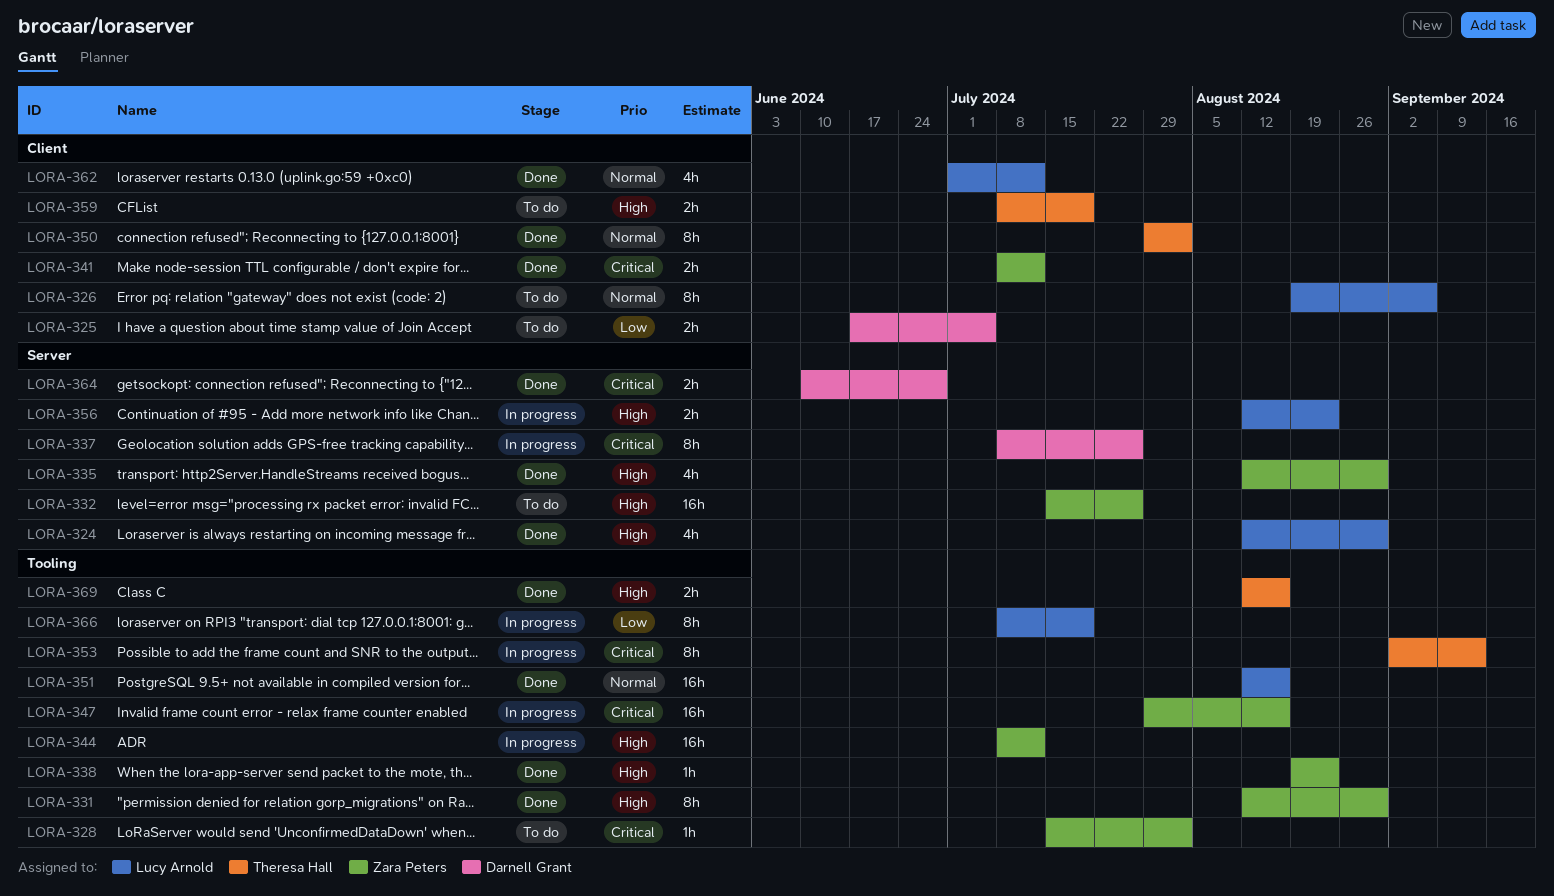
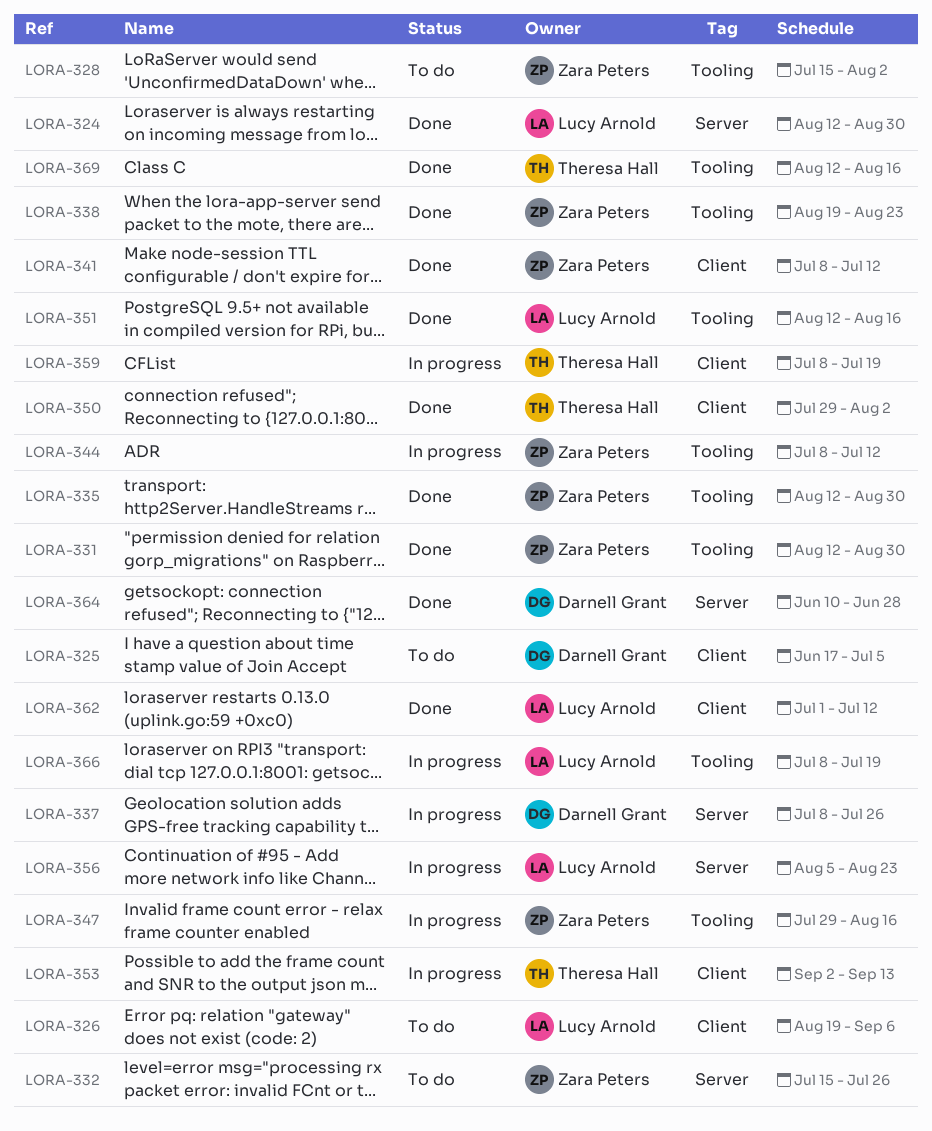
LORA-335, label: Server -> Tooling
LORA-353, label: Tooling -> Client
LORA-356, start: Aug 12 -> Aug 5
LORA-359, status: To do -> In progress

